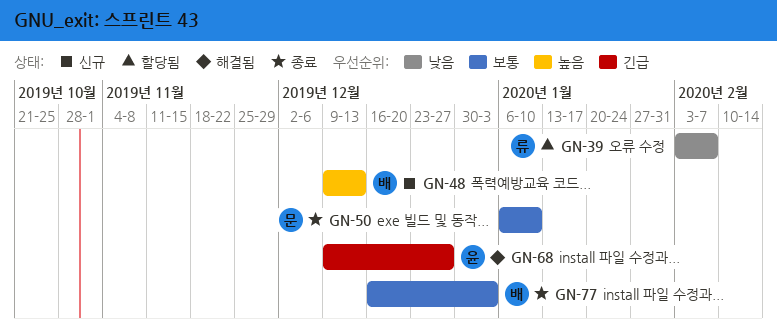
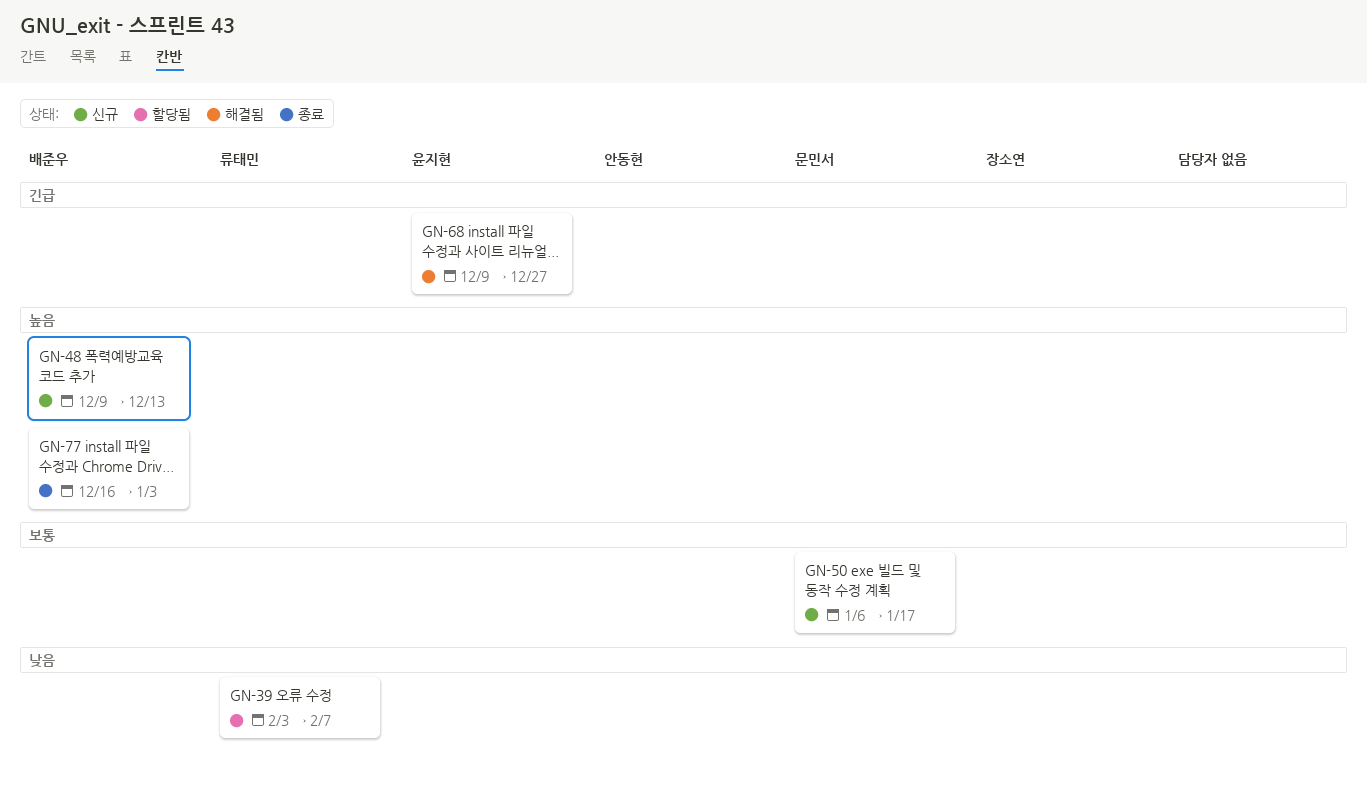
GN-50, status: 종료 -> 신규
GN-50, due: Jan 10 -> Jan 17
GN-77, priority: 보통 -> 높음

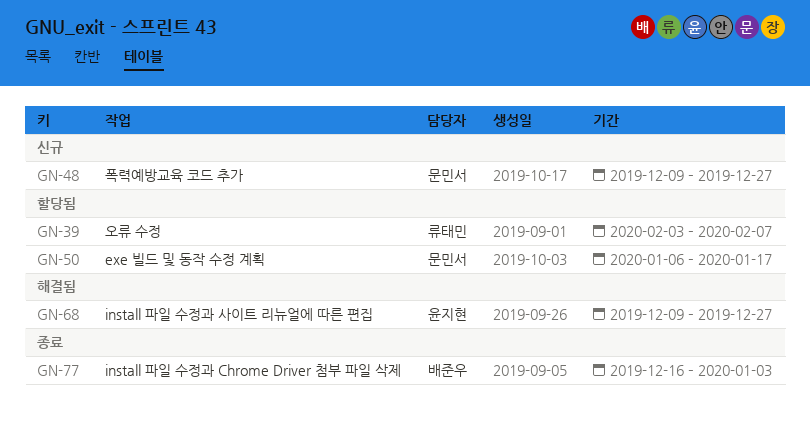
GN-48, owner: 배준우 -> 문민서
GN-48, due: Dec 13 -> Dec 27
GN-50, status: 신규 -> 할당됨

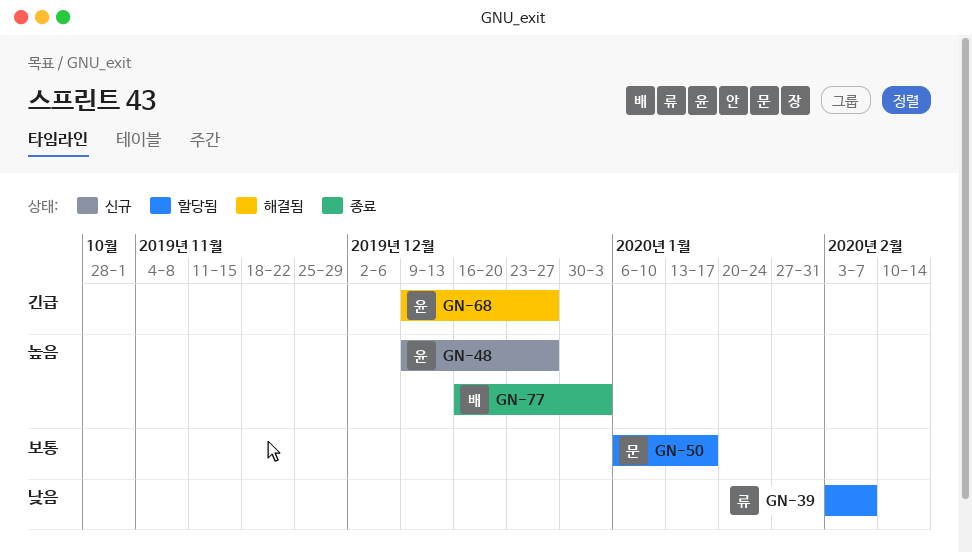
GN-48, owner: 문민서 -> 윤지현

